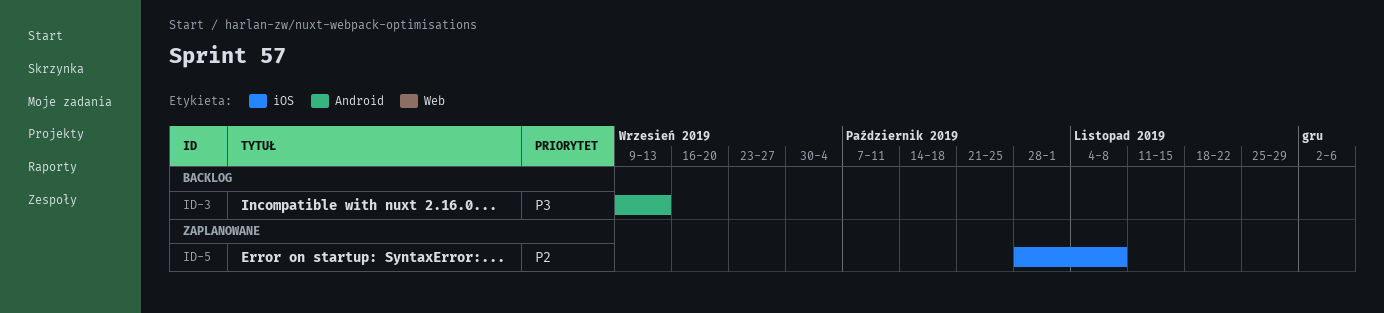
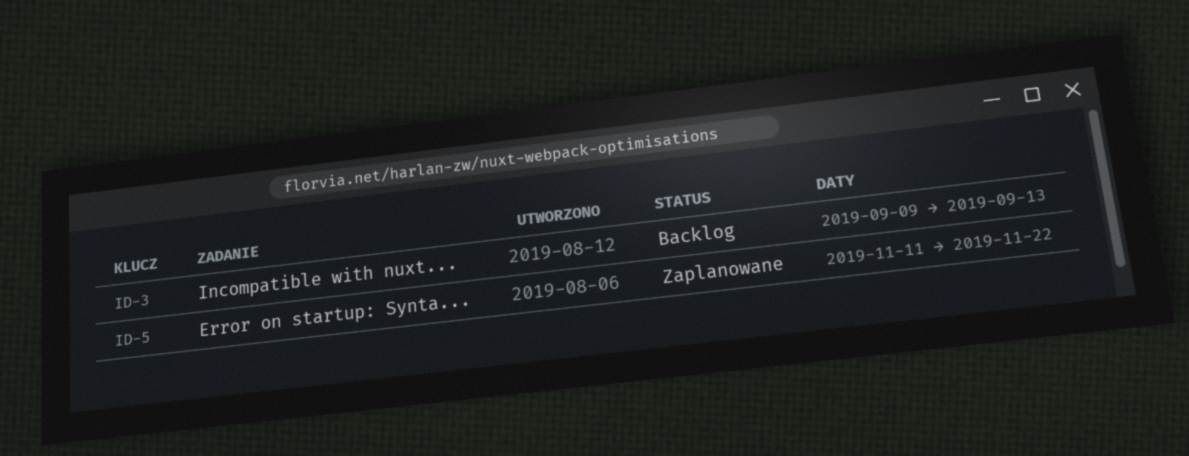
ID-5, start: Oct 28 -> Nov 11
ID-5, due: Nov 8 -> Nov 22

